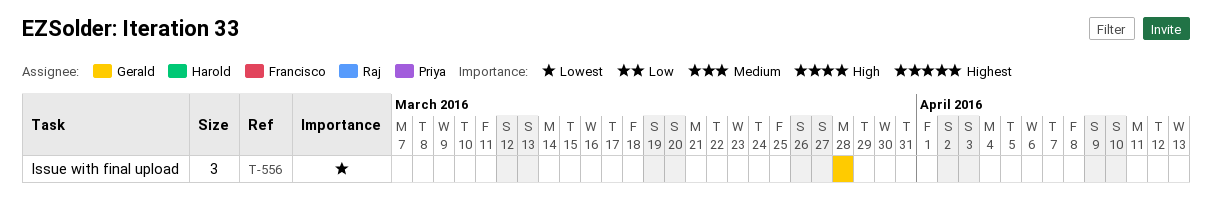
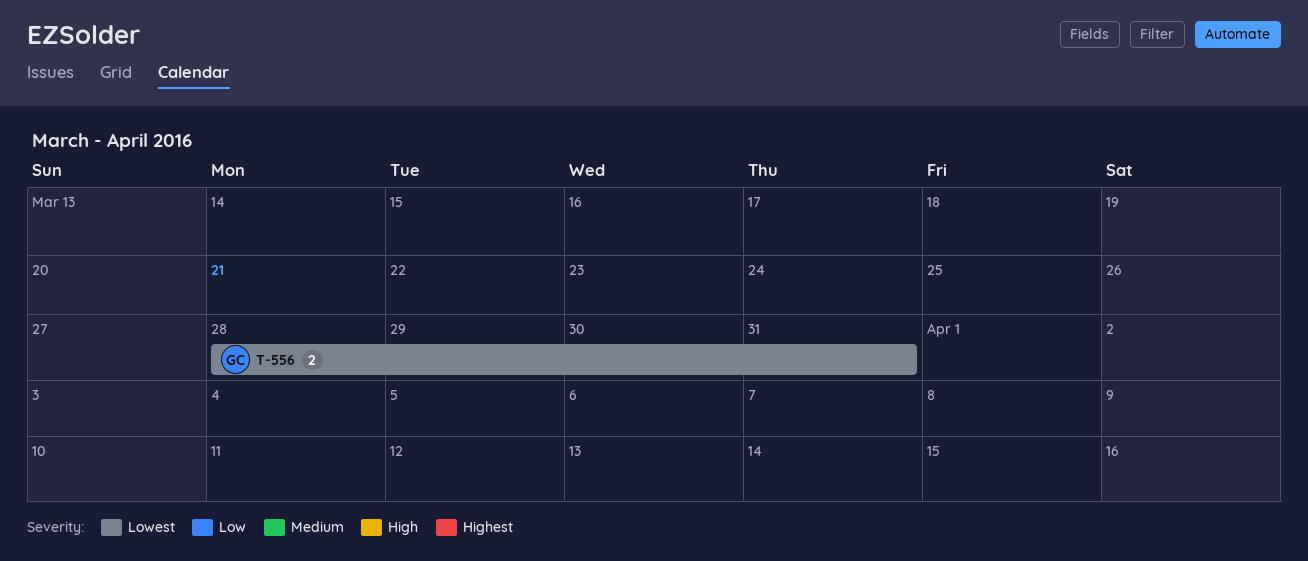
T-556, estimate: 3 -> 2
T-556, due: Mar 28 -> Mar 31

